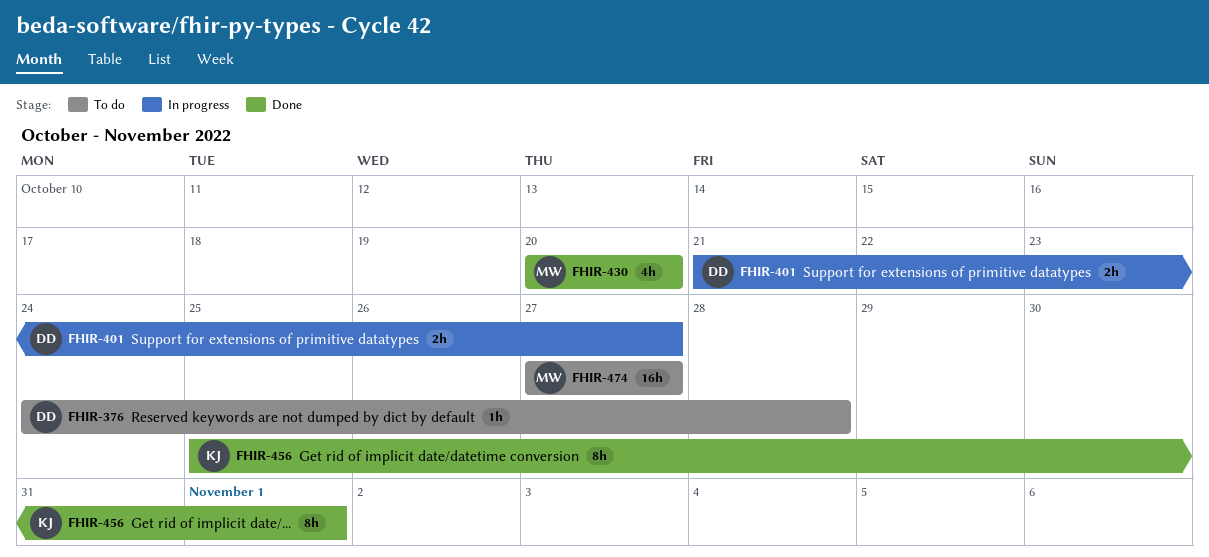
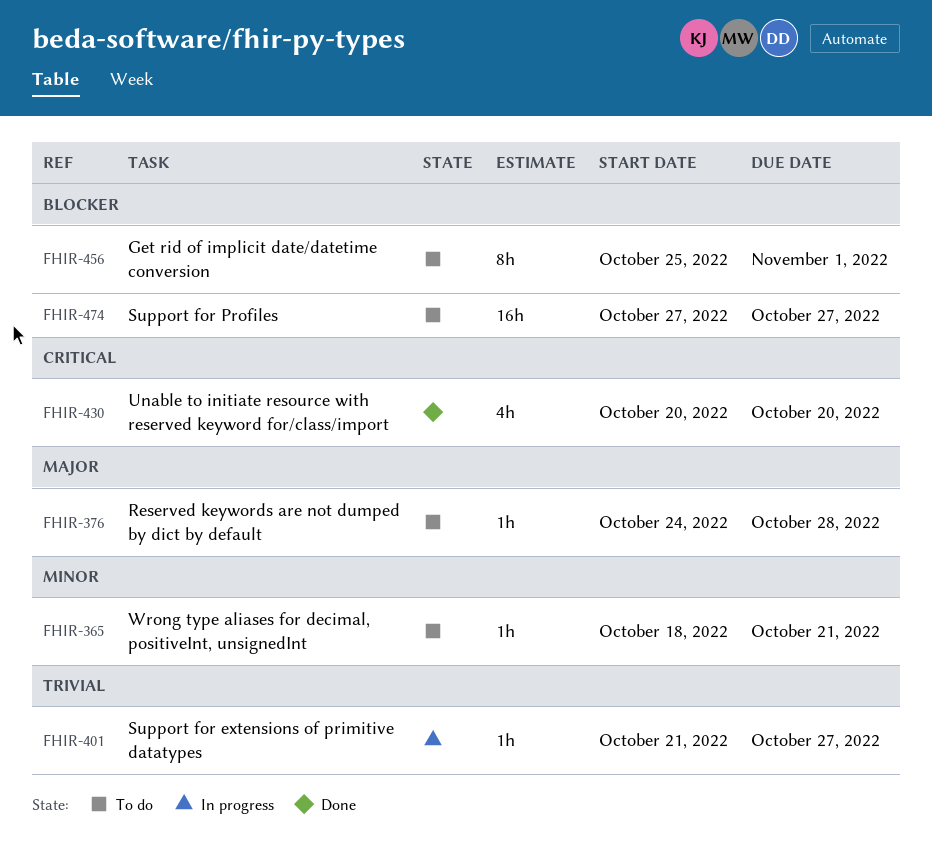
FHIR-365: none -> present
FHIR-401, estimate: 2h -> 1h
FHIR-456, status: Done -> To do

